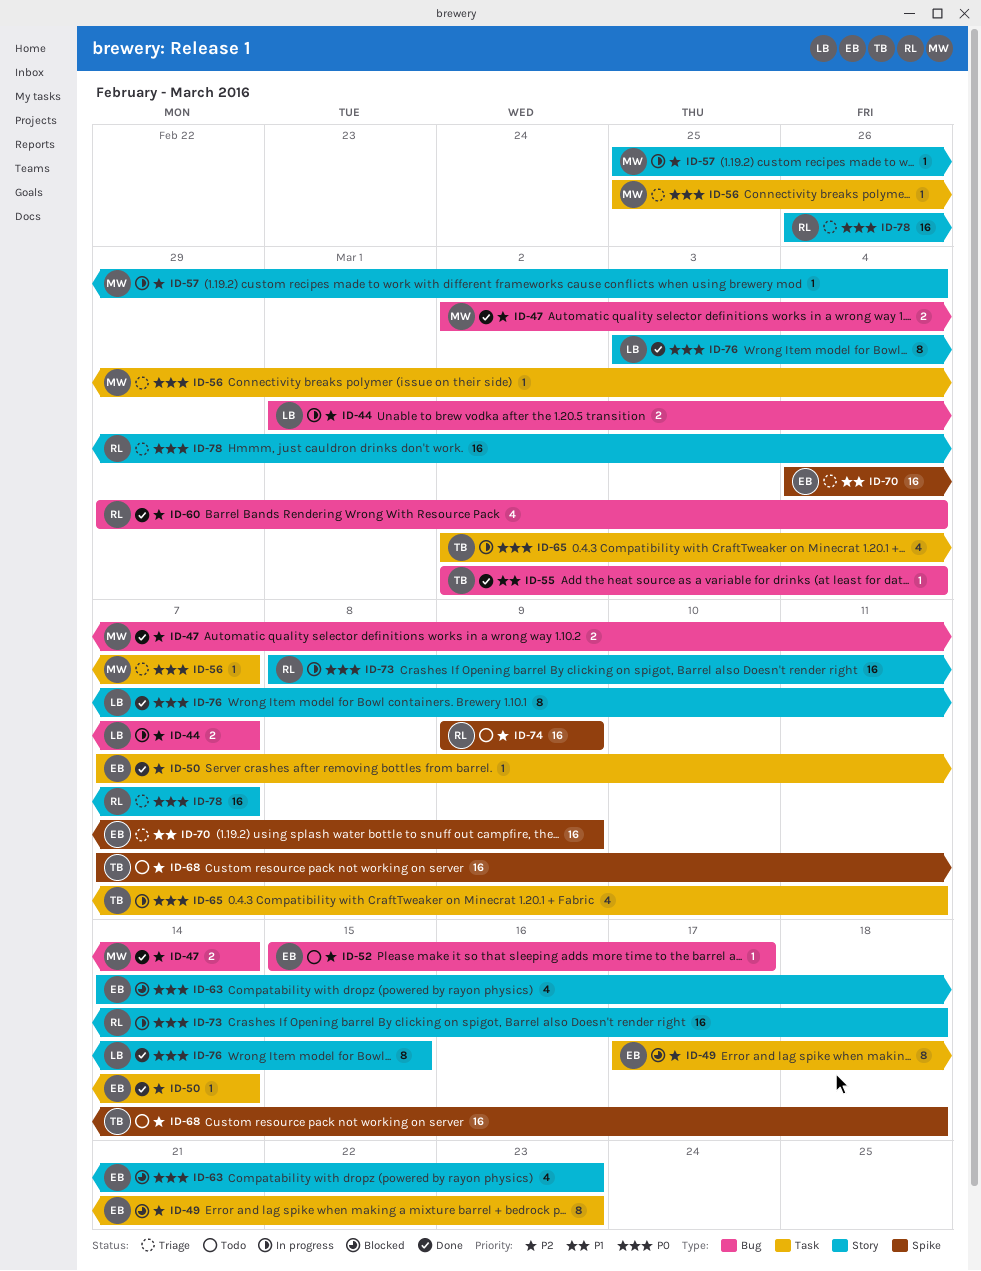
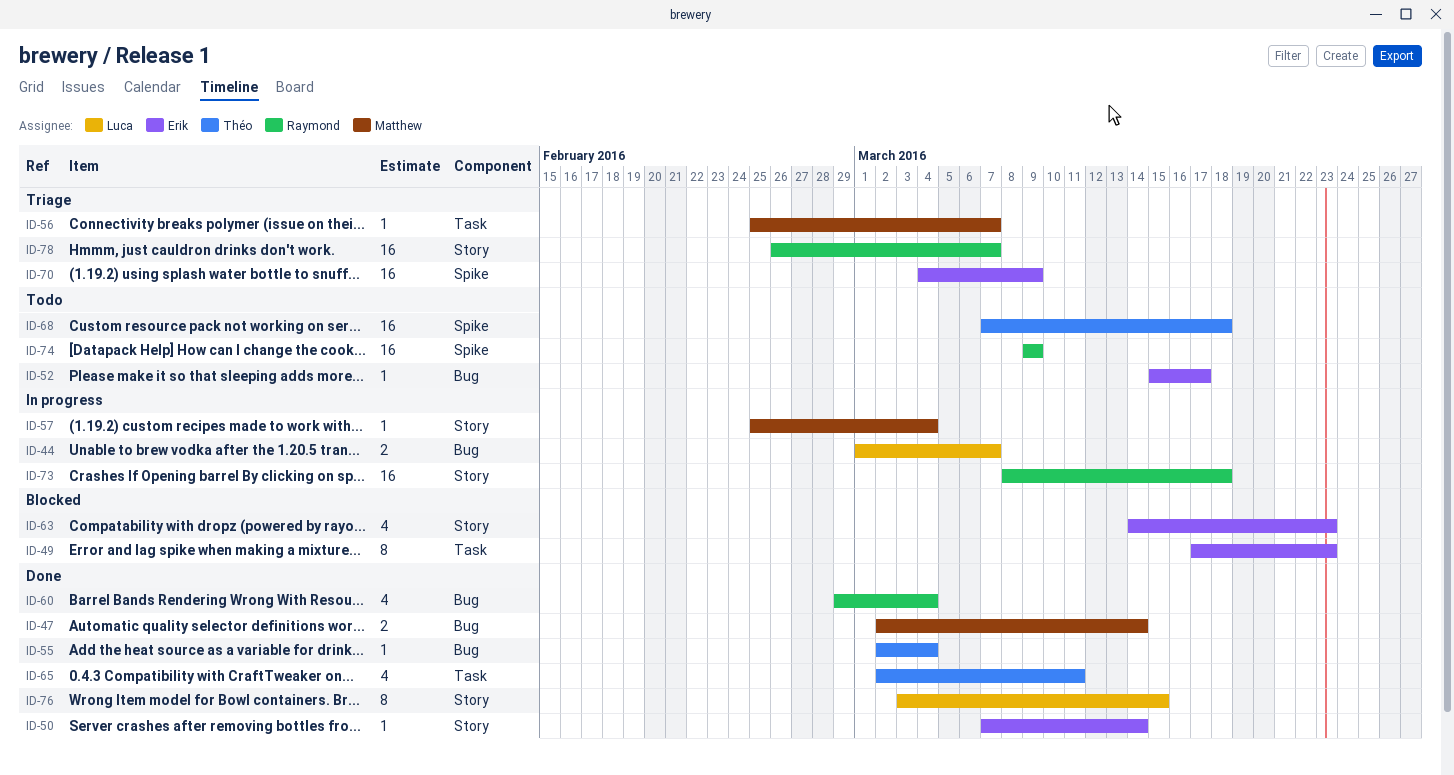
ID-50, label: Task -> Story
ID-65, status: In progress -> Done

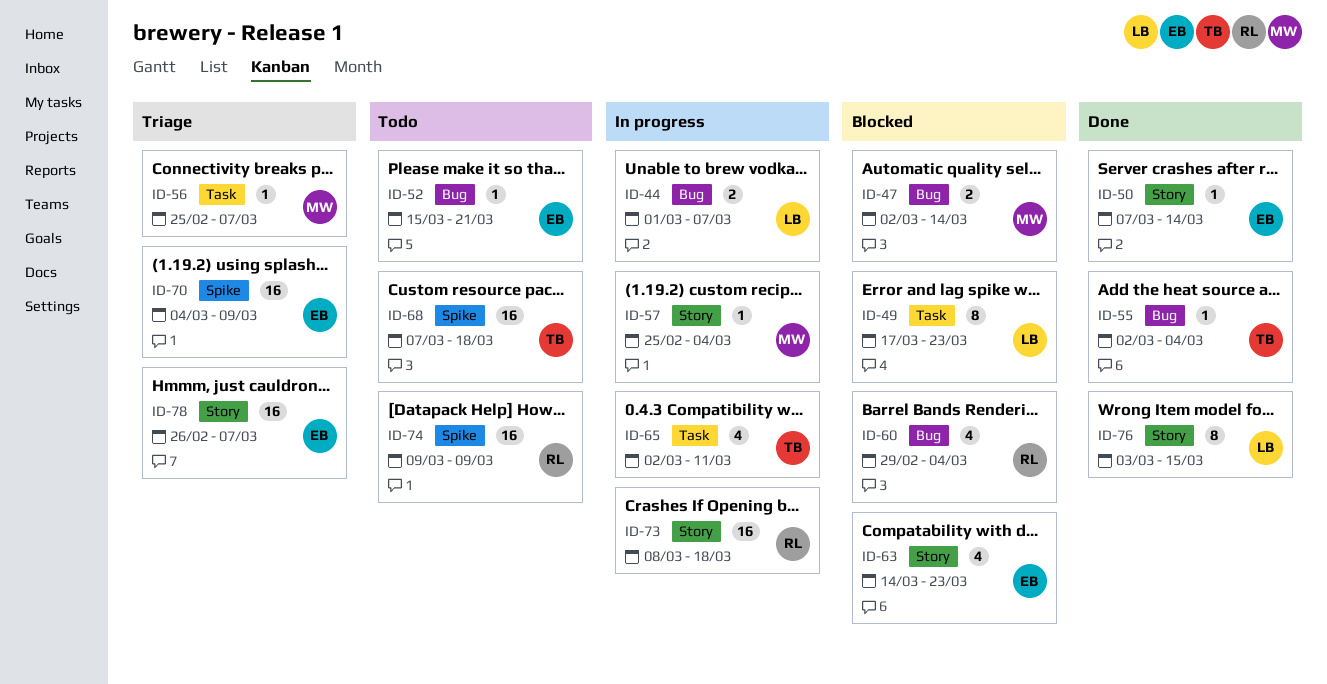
ID-47, status: Done -> Blocked
ID-49, owner: Erik -> Luca
ID-52, due: Mar 17 -> Mar 21
ID-60, status: Done -> Blocked
ID-65, status: Done -> In progress
ID-78, owner: Raymond -> Erik

